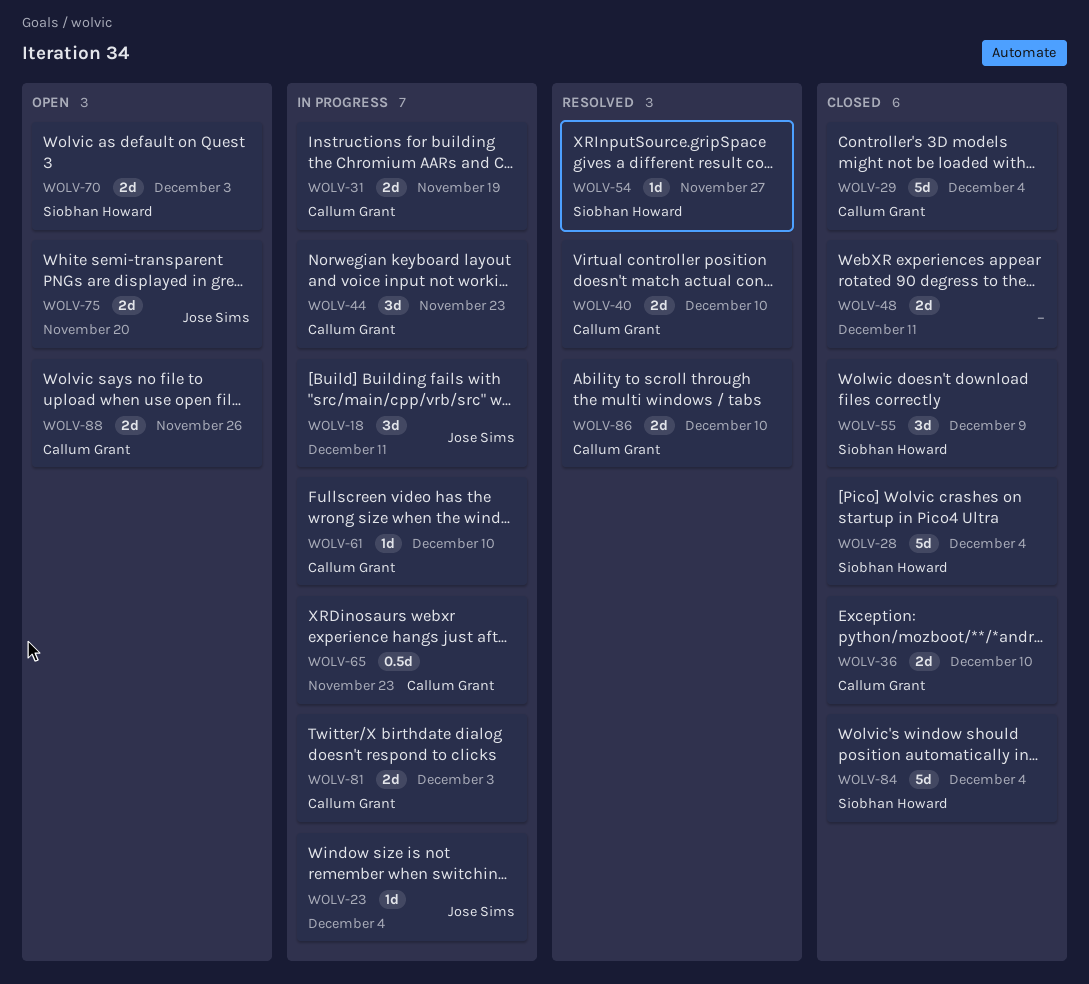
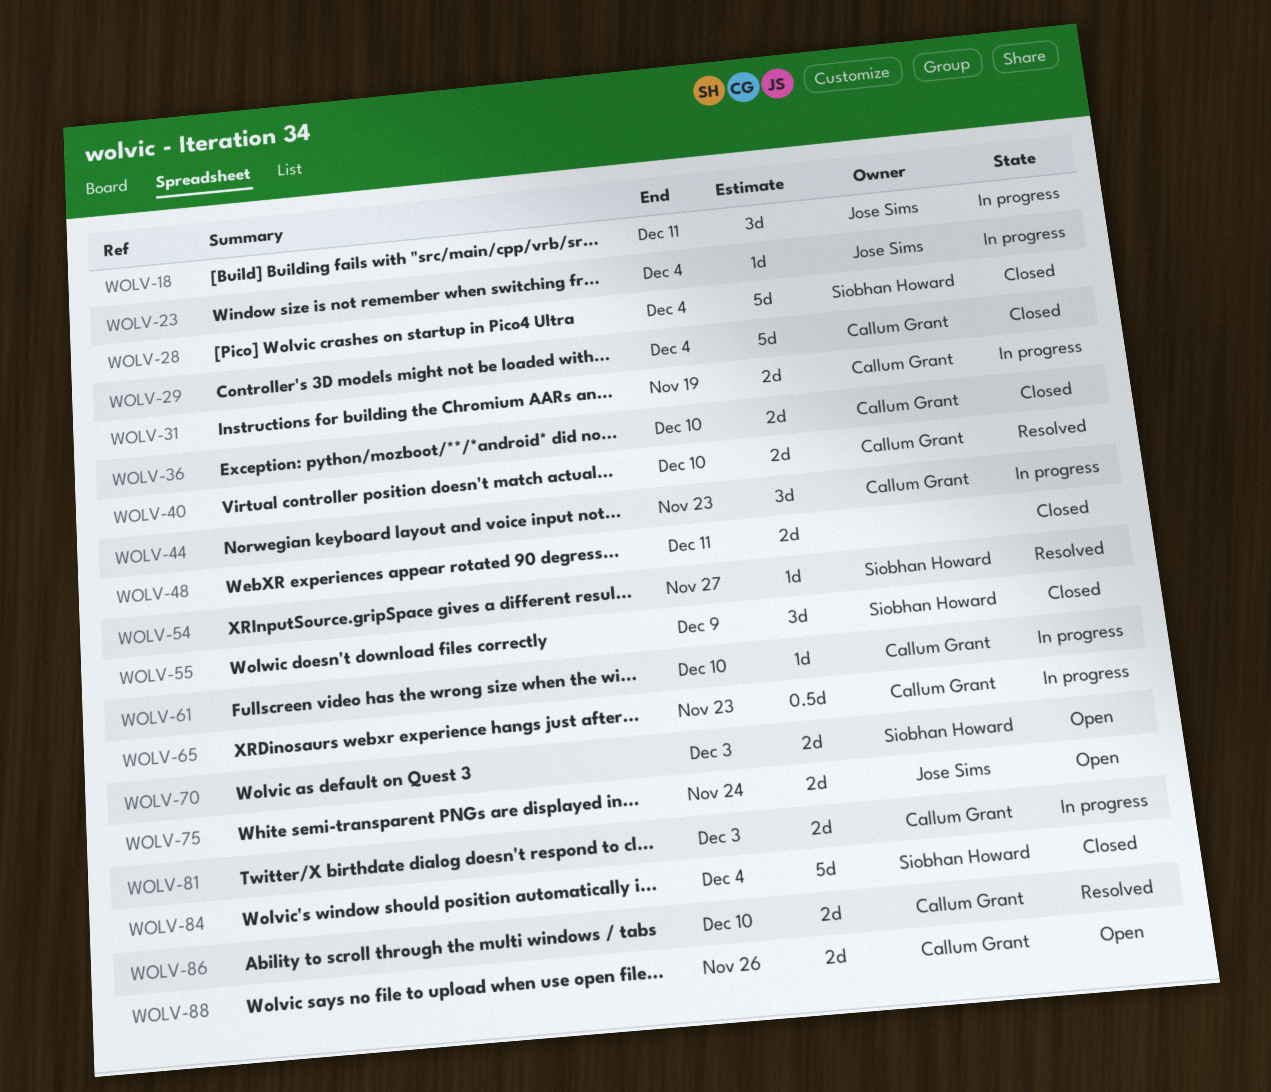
WOLV-75, due: Nov 20 -> Nov 24

